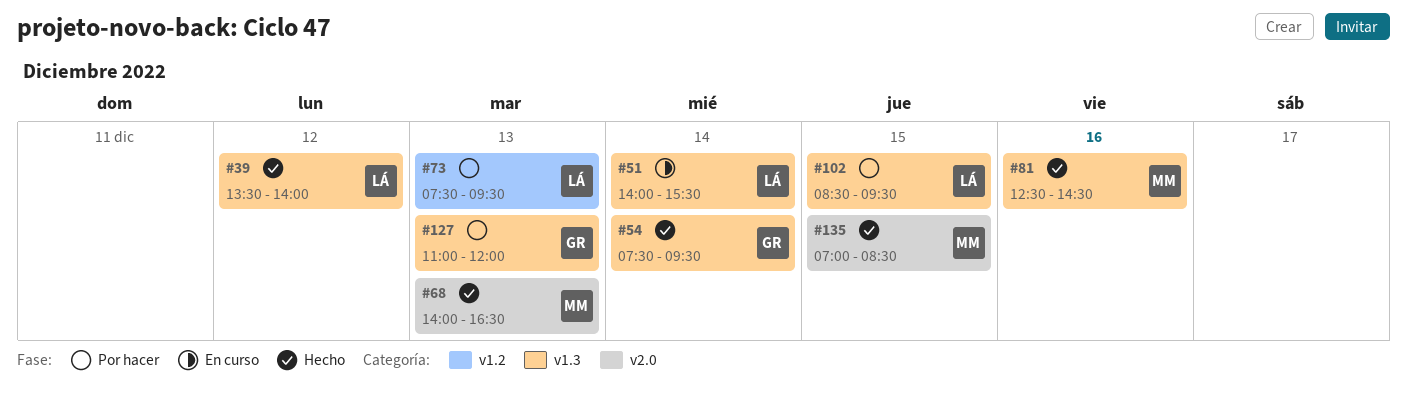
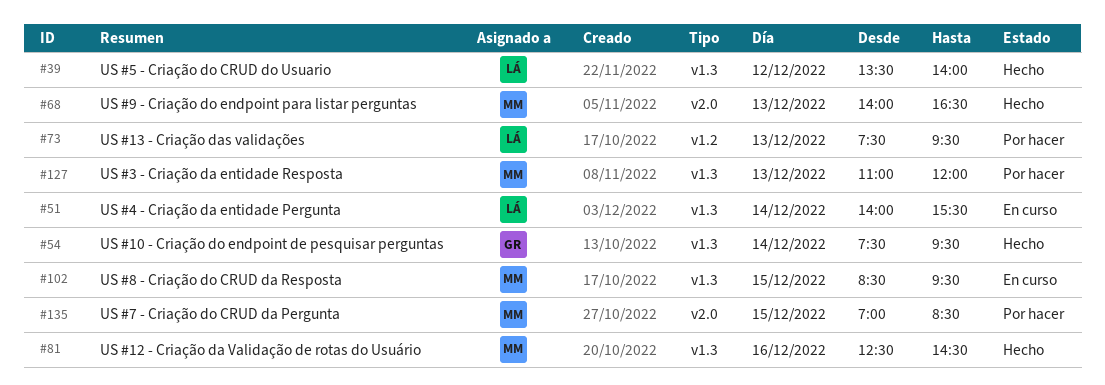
#102, status: Por hacer -> En curso
#102, owner: LÁ -> MM
#127, owner: GR -> MM
#135, status: Hecho -> Por hacer

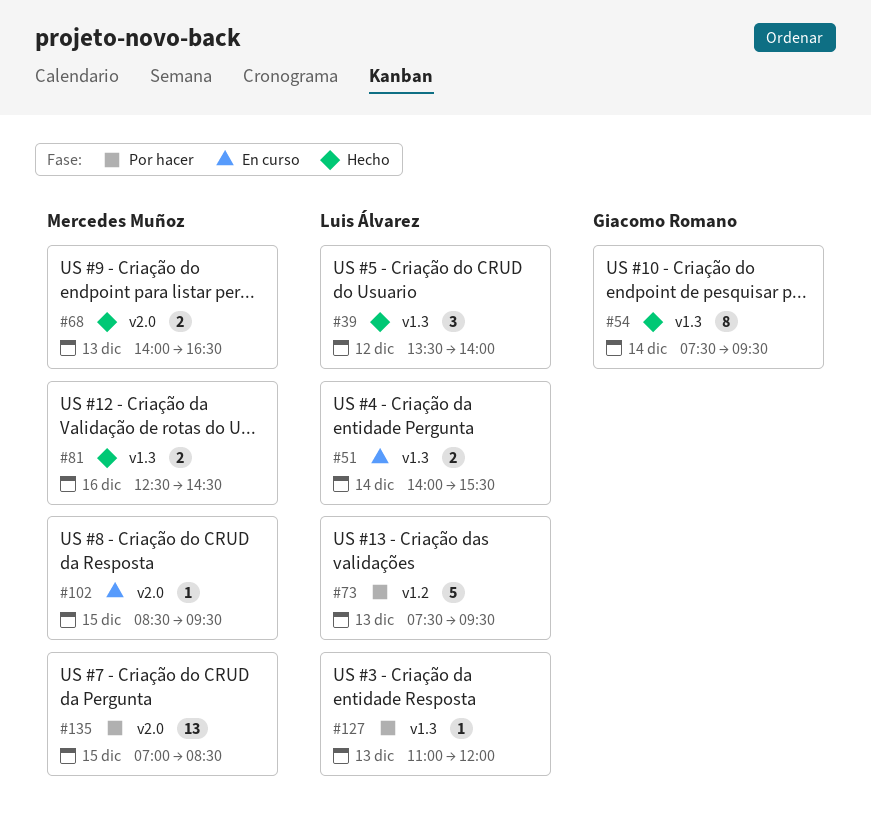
#102, label: v1.3 -> v2.0
#127, owner: Mercedes Muñoz -> Luis Álvarez

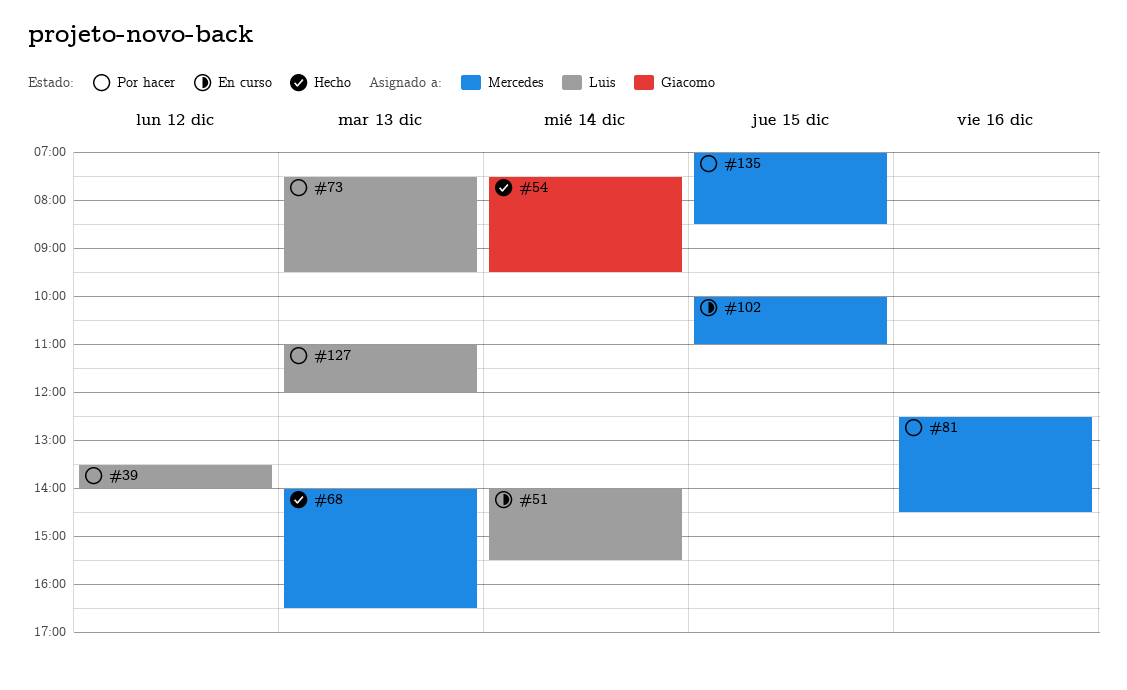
#39, status: Hecho -> Por hacer
#81, status: Hecho -> Por hacer
#102, begins: 08:30 -> 10:00
#102, ends: 09:30 -> 11:00

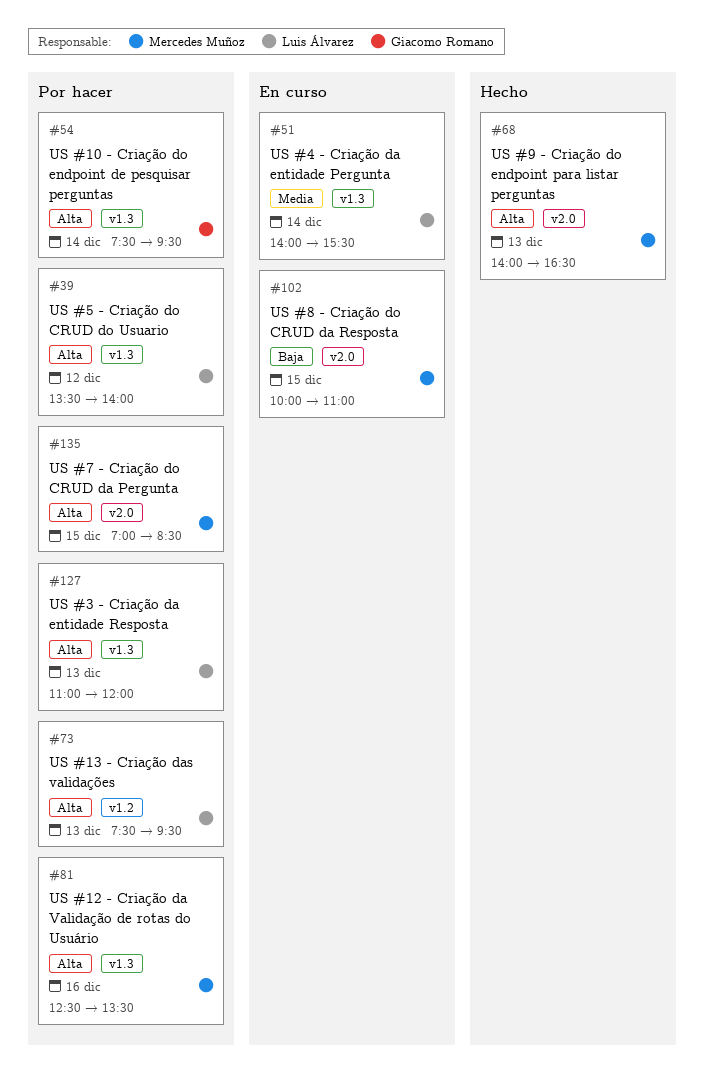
#54, status: Hecho -> Por hacer
#81, ends: 14:30 -> 13:30

